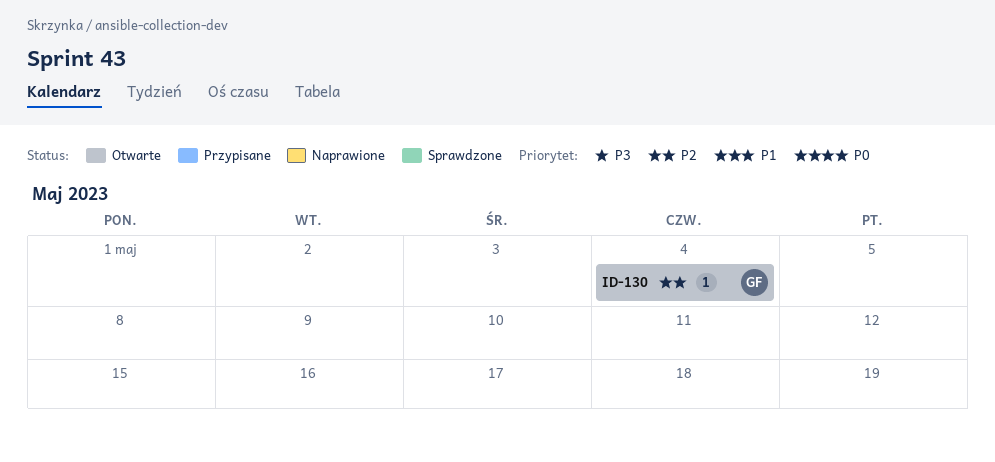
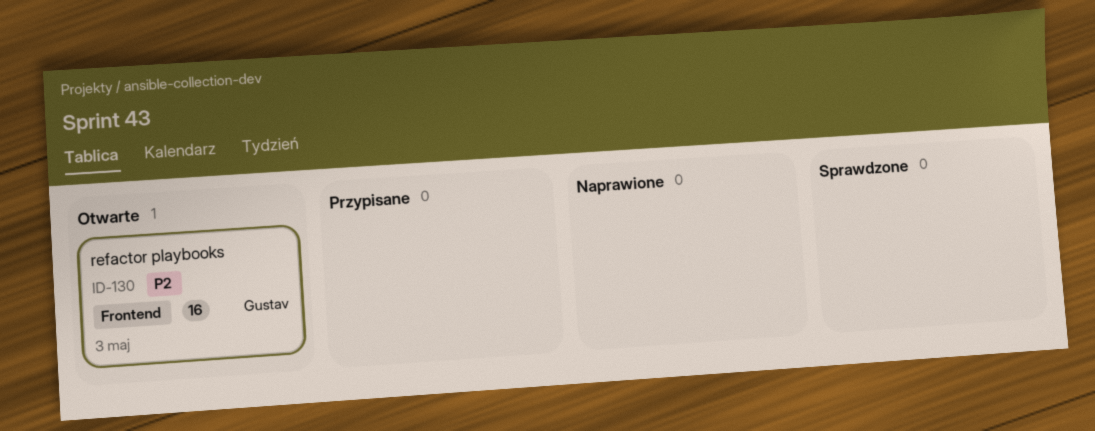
ID-130, estimate: 1 -> 16
ID-130, due: May 4 -> May 3

